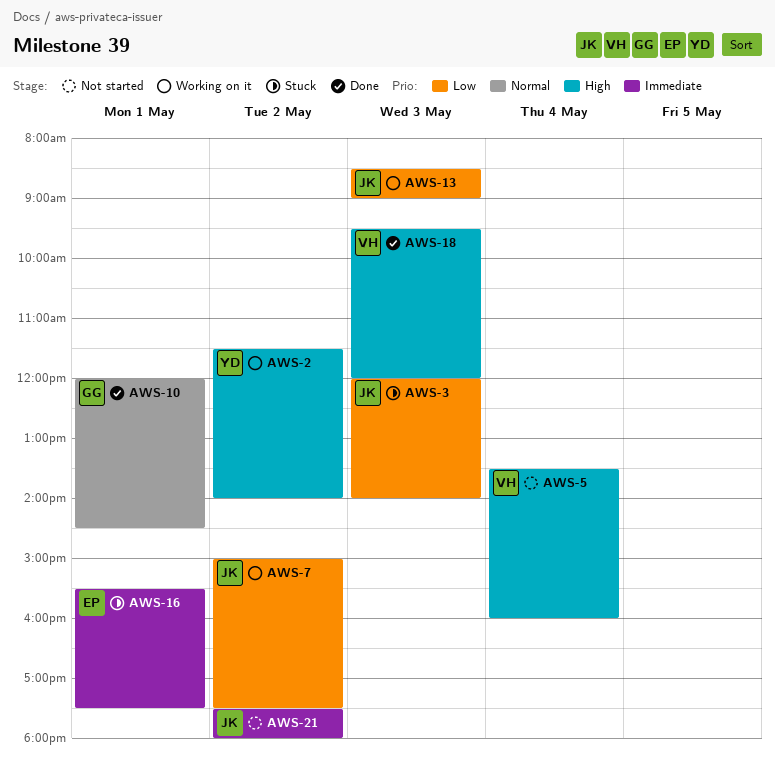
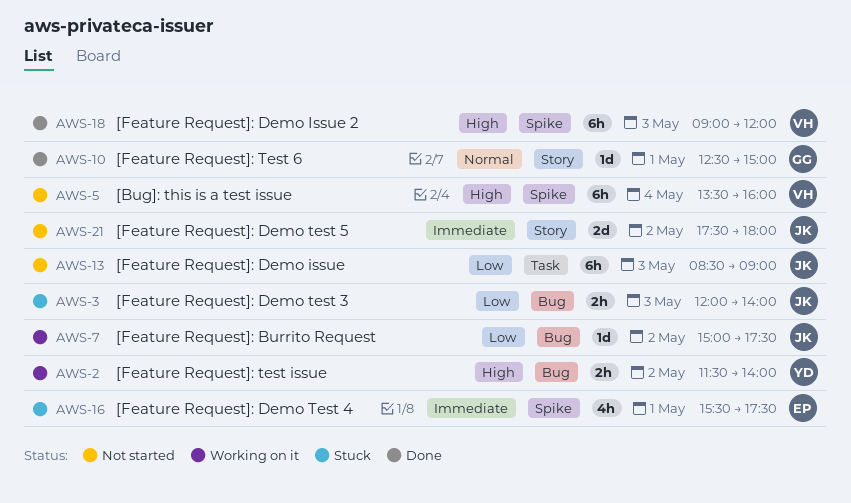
AWS-10, begins: 12:00 -> 12:30
AWS-10, ends: 14:30 -> 15:00
AWS-13, status: Working on it -> Not started
AWS-18, begins: 09:30 -> 09:00

